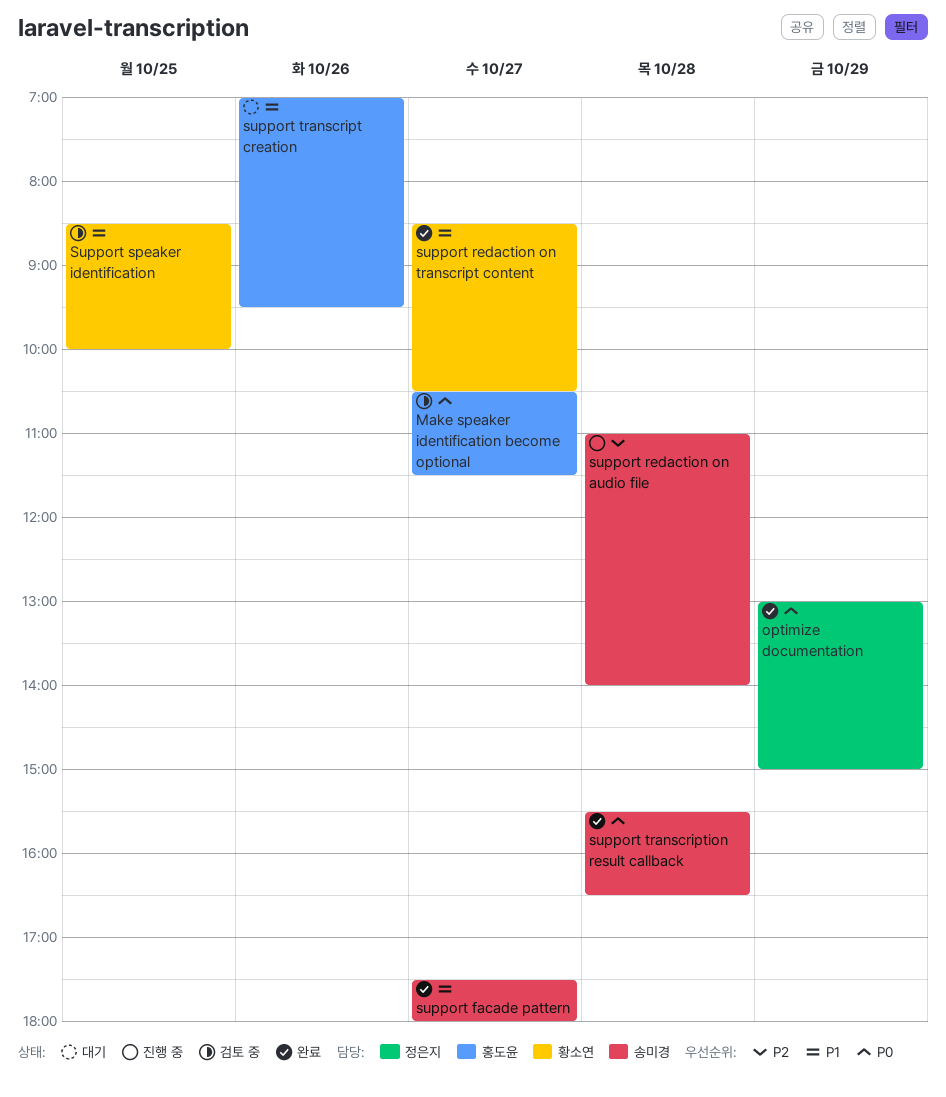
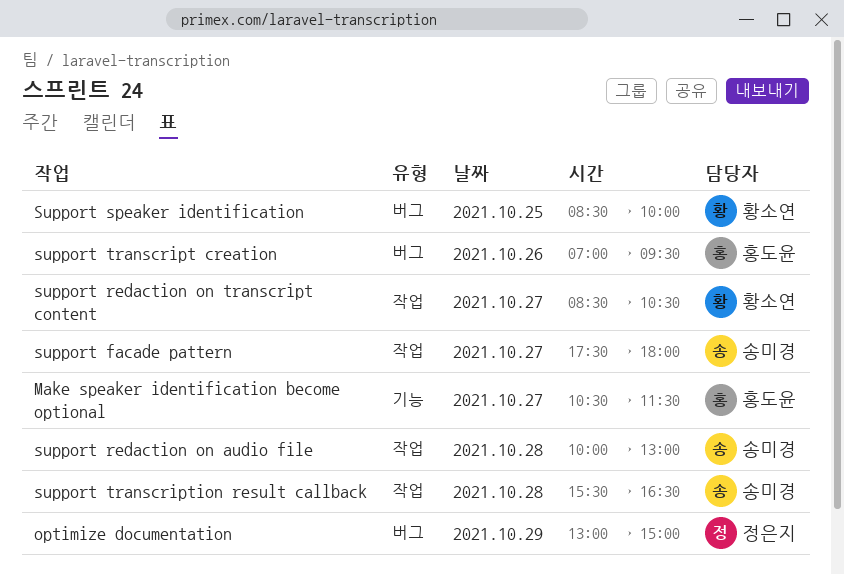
support redaction on audio file, begins: 11:00 -> 10:00
support redaction on audio file, ends: 14:00 -> 13:00

